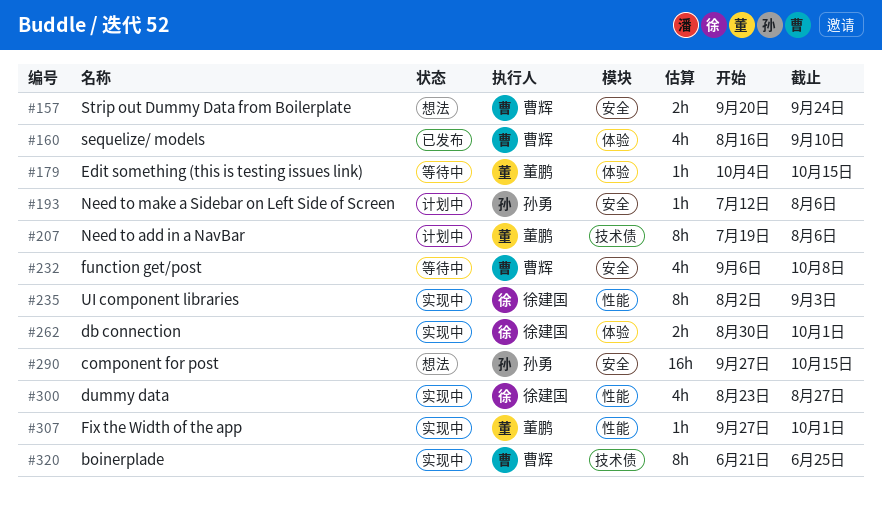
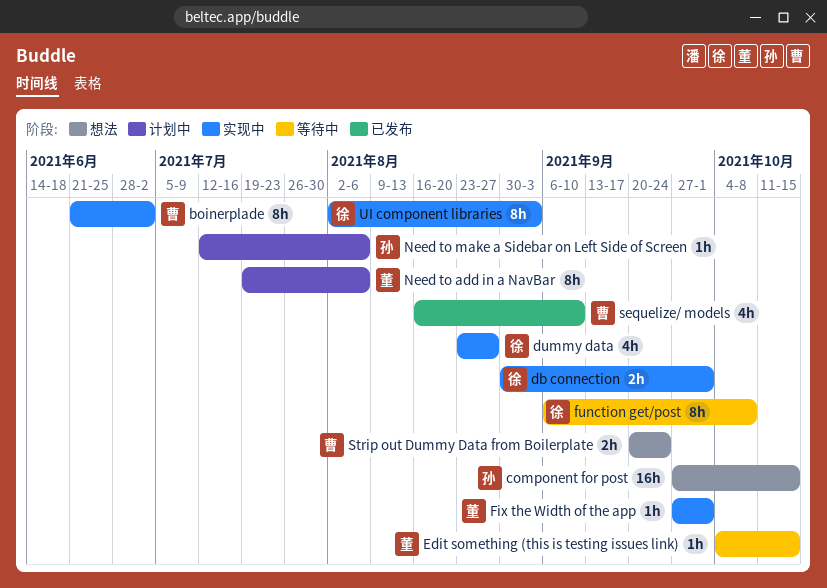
boinerplade, due: Jun 25 -> Jul 2
function get/post, owner: 曹辉 -> 徐建国
function get/post, estimate: 4h -> 8h

